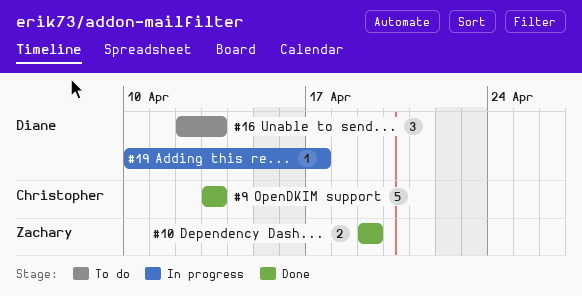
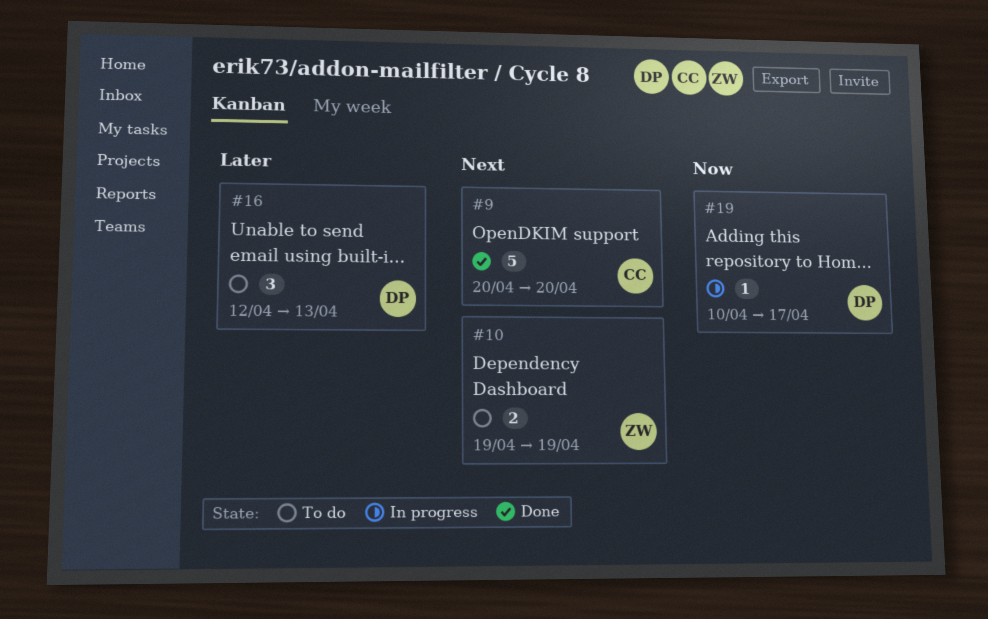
#9, start: Apr 13 -> Apr 20
#9, due: Apr 13 -> Apr 20
#10, status: Done -> To do

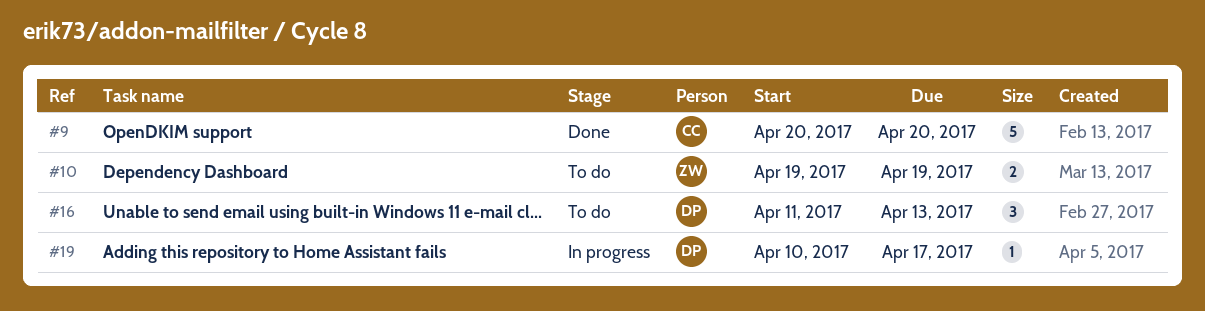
#16, start: Apr 12 -> Apr 11

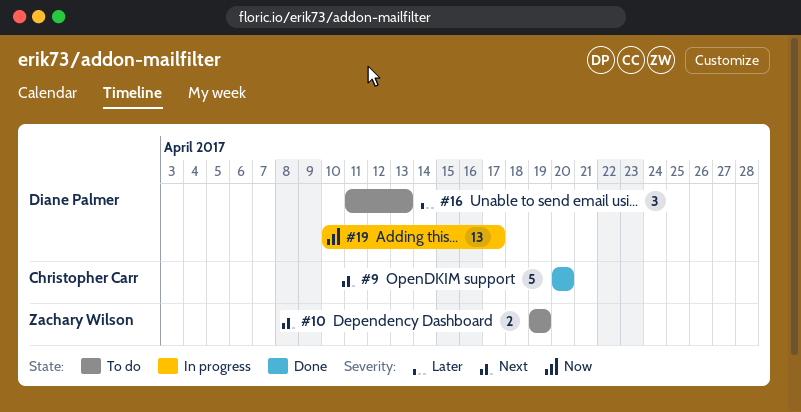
#19, estimate: 1 -> 13

